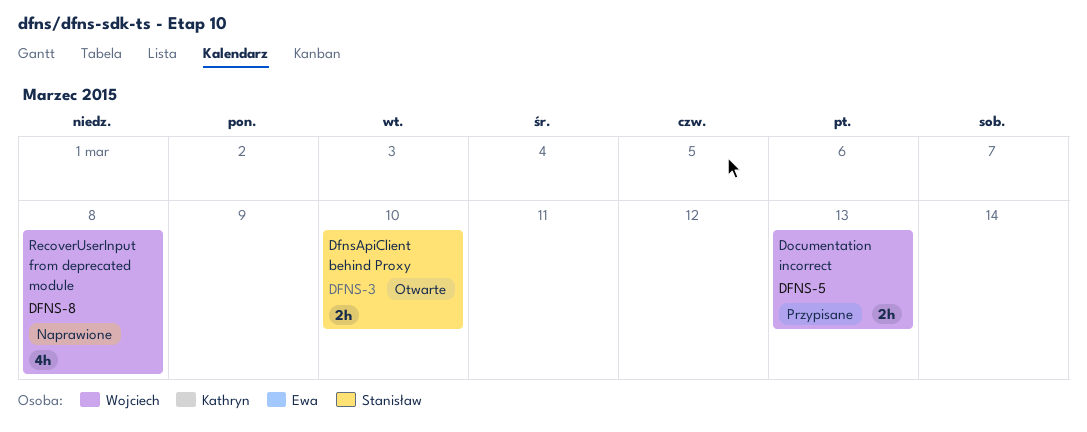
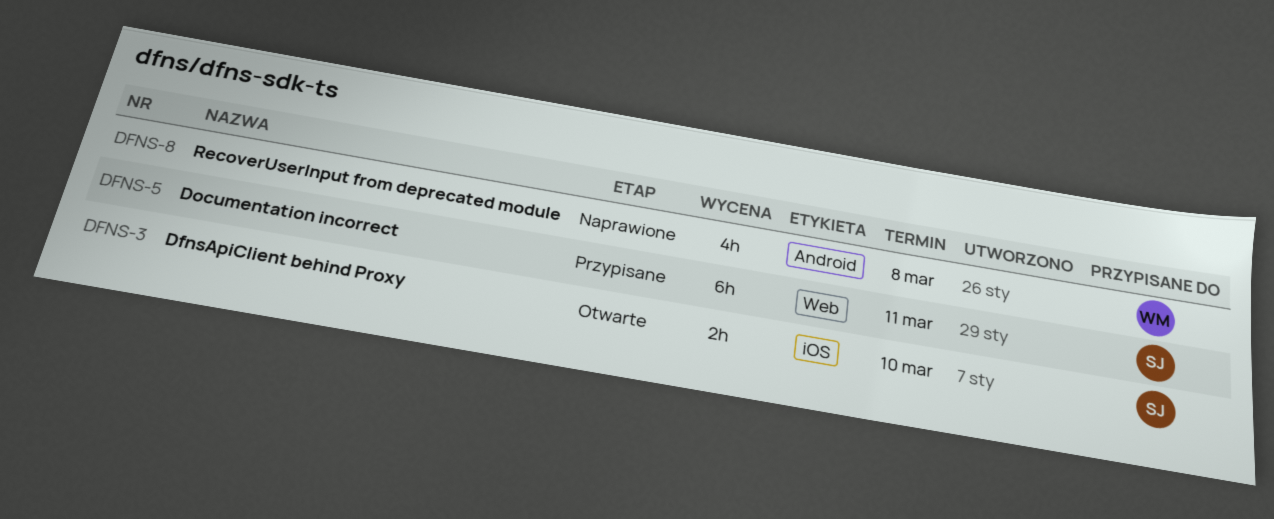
DFNS-5, owner: Wojciech -> Stanisław
DFNS-5, estimate: 2h -> 6h
DFNS-5, due: Mar 13 -> Mar 11

